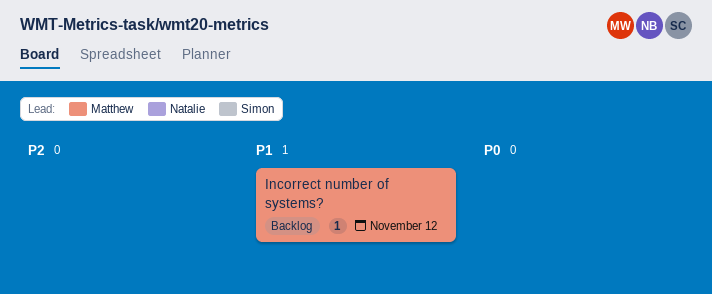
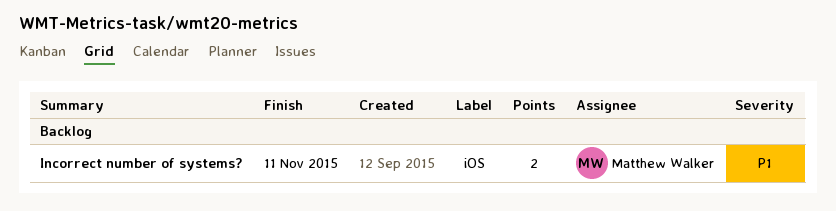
Incorrect number of systems?, estimate: 1 -> 2
Incorrect number of systems?, due: Nov 12 -> Nov 11

